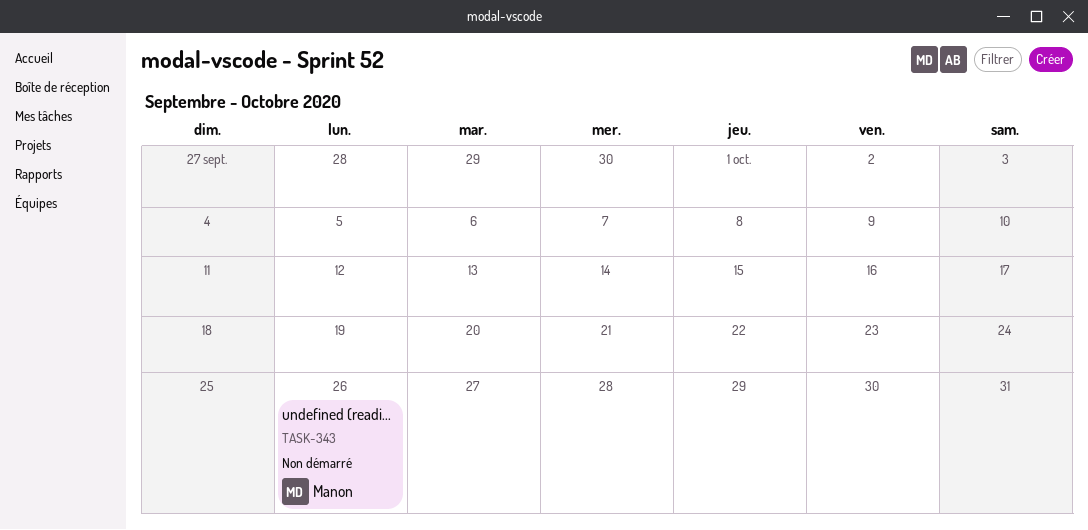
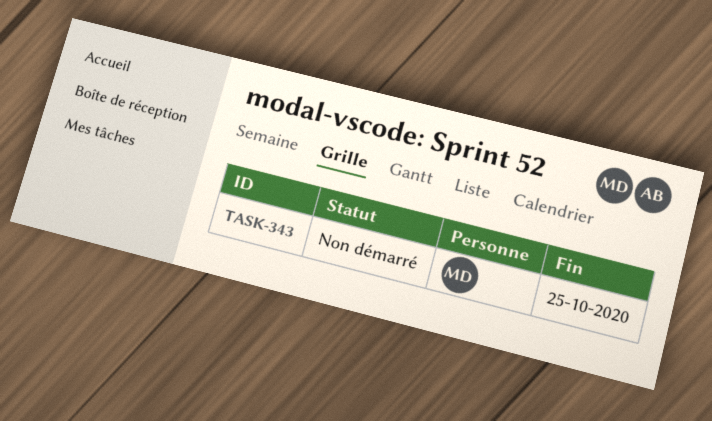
TASK-343, due: Oct 26 -> Oct 25

